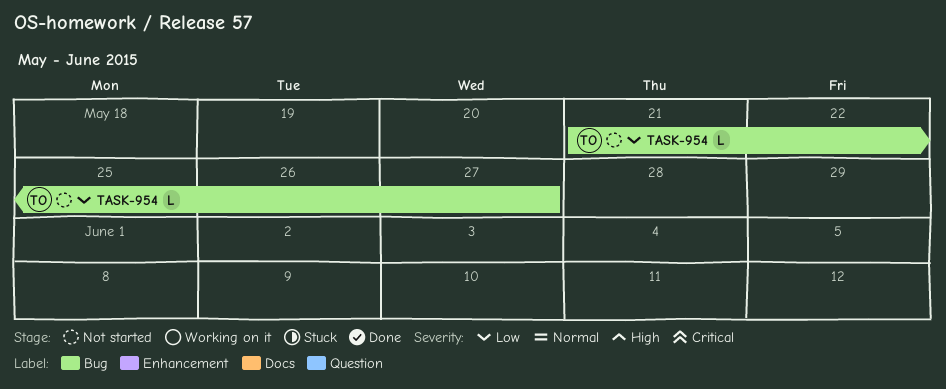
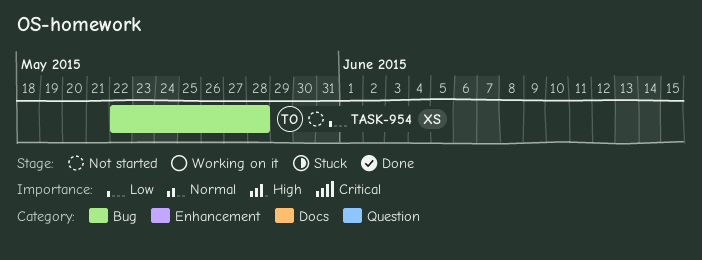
TASK-954, estimate: L -> XS
TASK-954, start: May 21 -> May 22
TASK-954, due: May 27 -> May 28

